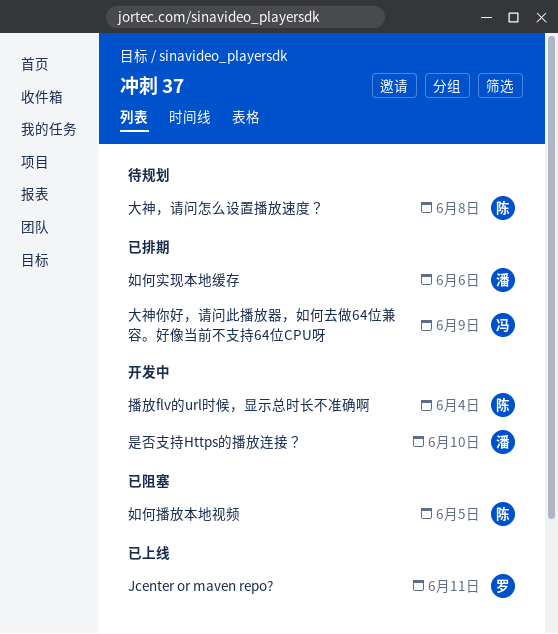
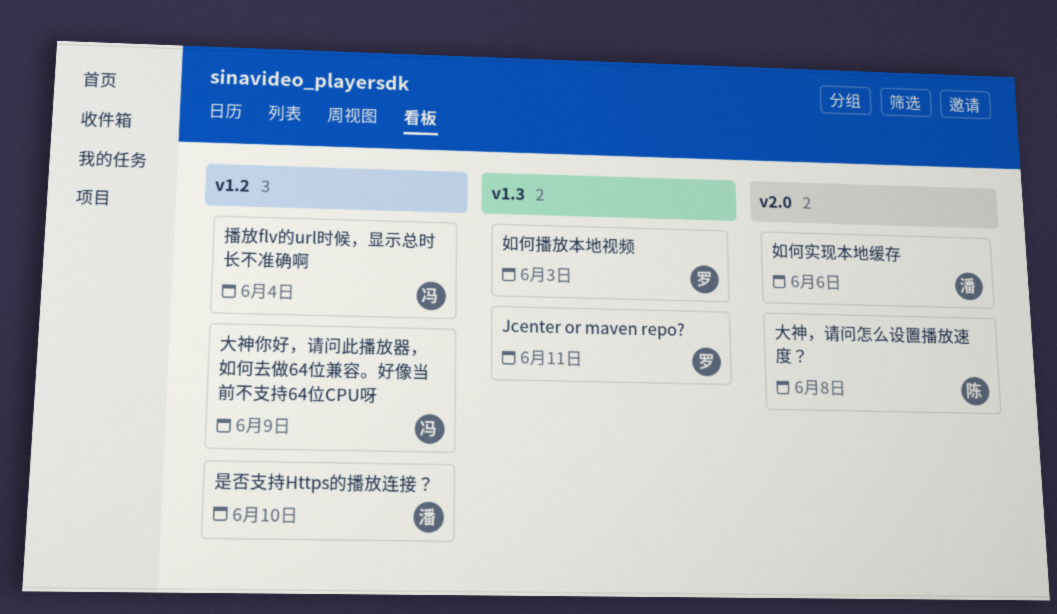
如何播放本地视频, owner: 陈 -> 罗
如何播放本地视频, due: Jun 5 -> Jun 3
播放flv的url时候，显示总时长不准确啊, owner: 陈 -> 冯

